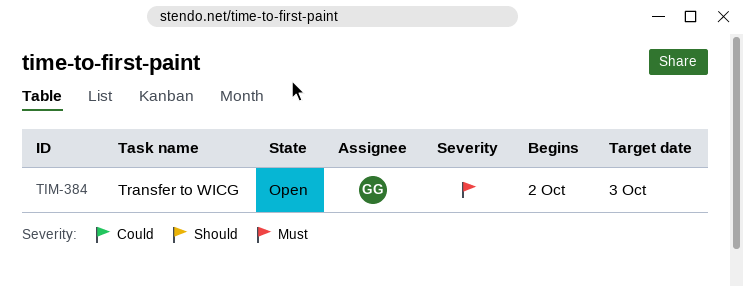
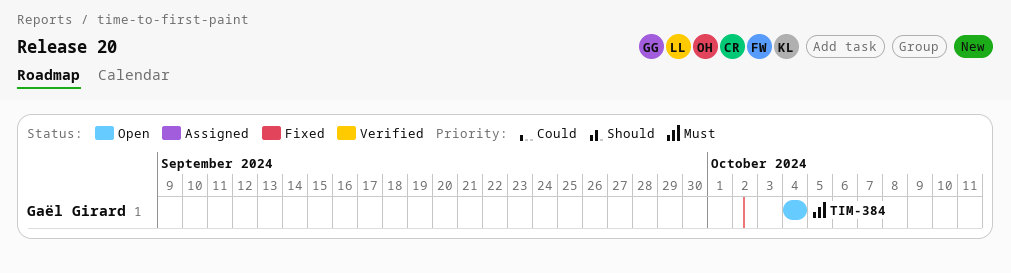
TIM-384, start: Oct 2 -> Oct 4
TIM-384, due: Oct 3 -> Oct 4

